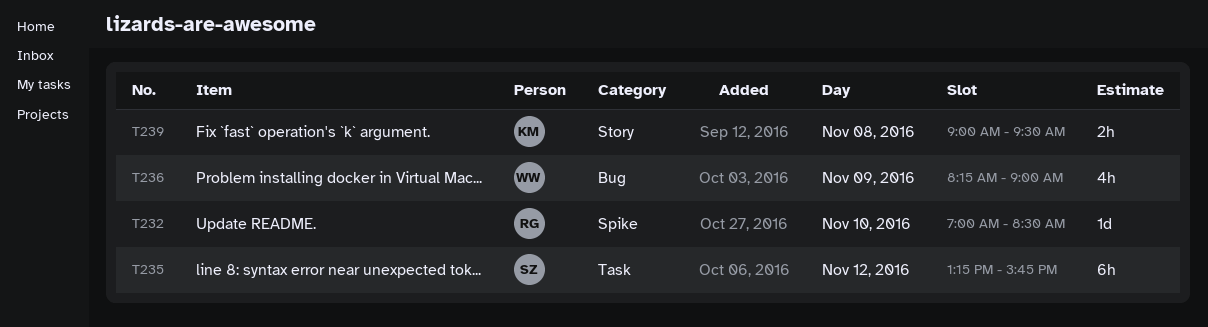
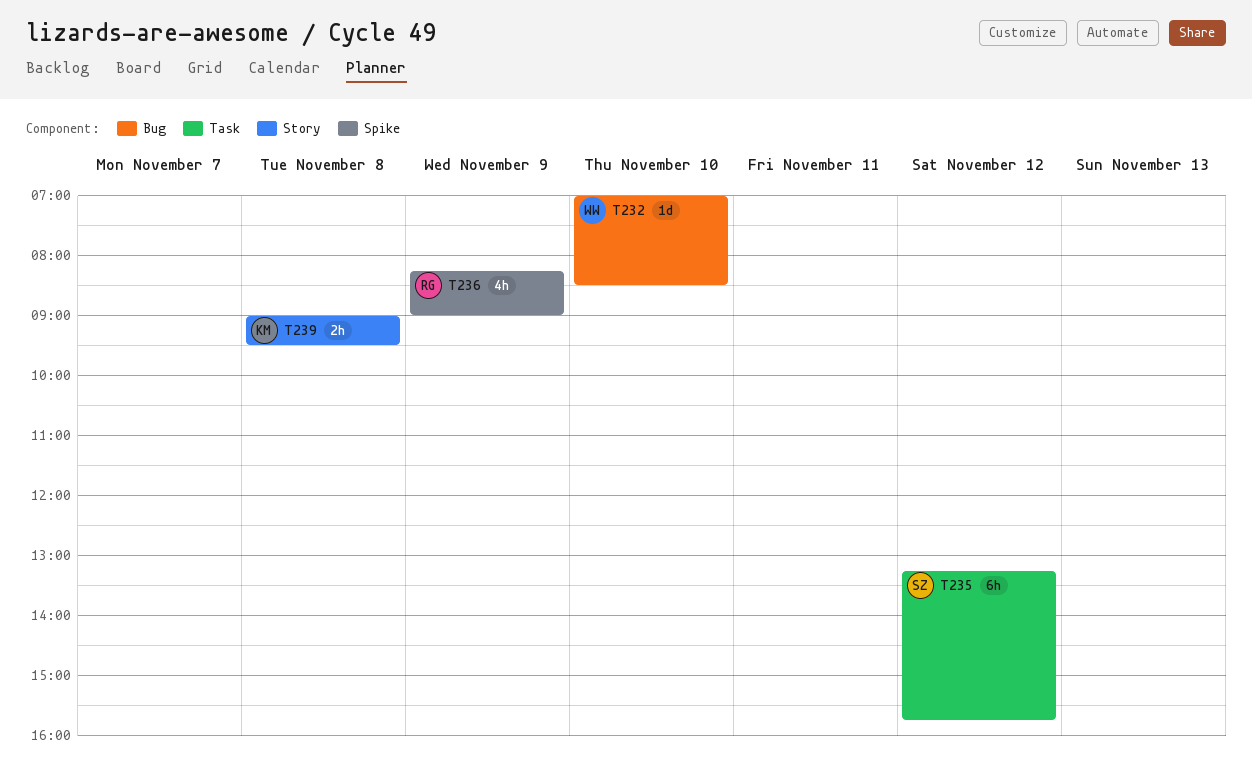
T232, owner: RG -> WW
T232, label: Spike -> Bug
T236, owner: WW -> RG
T236, label: Bug -> Spike

